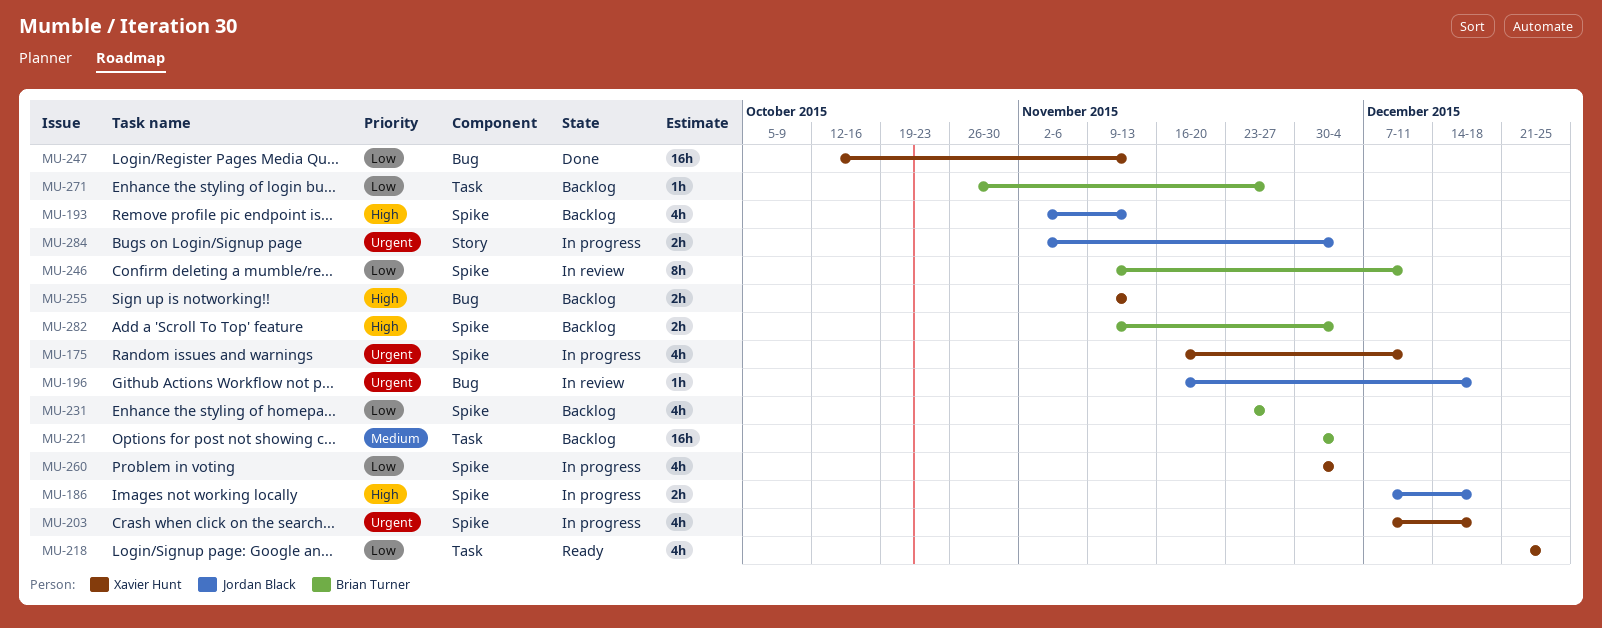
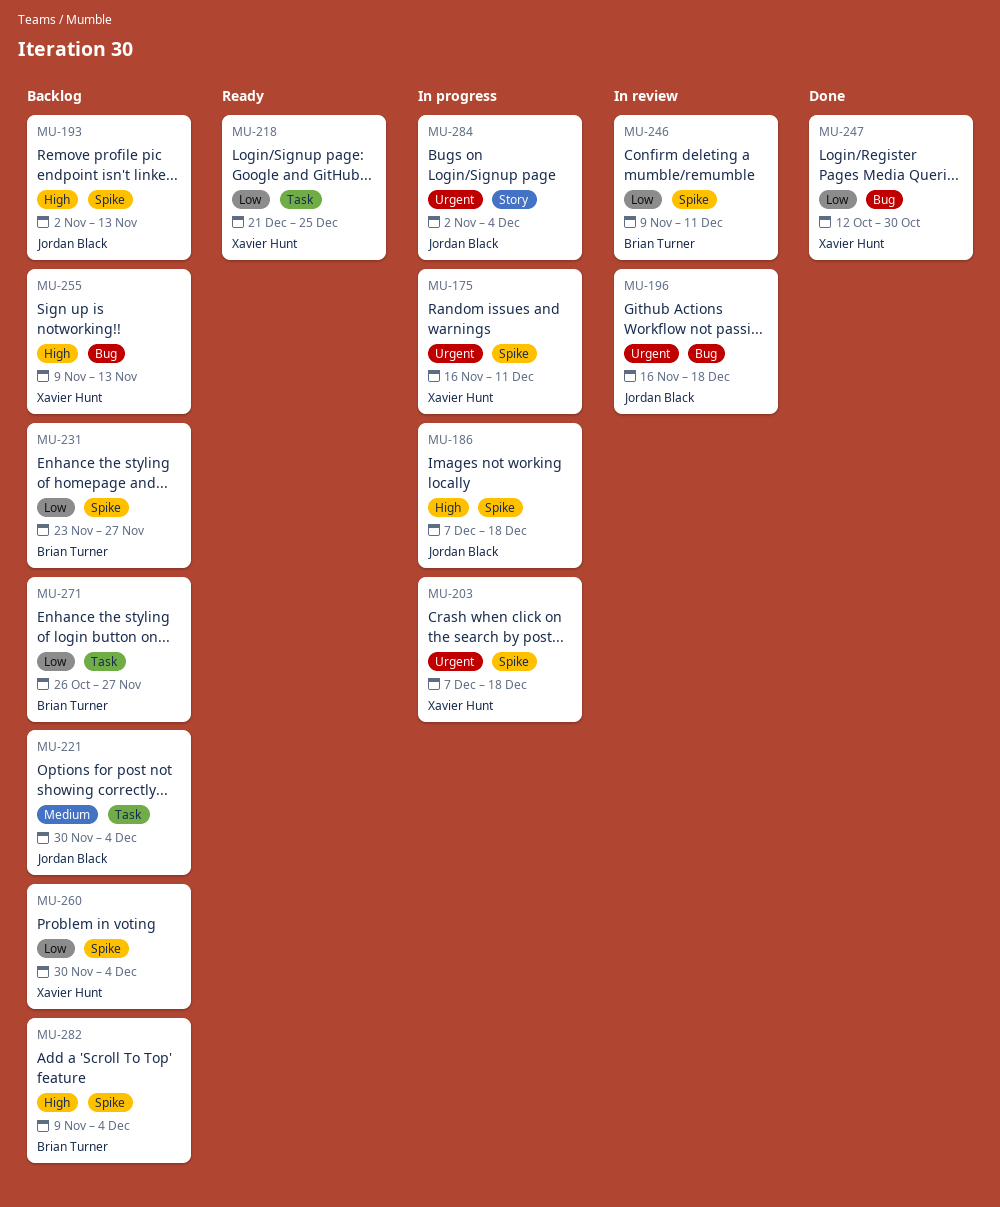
MU-221, owner: Brian Turner -> Jordan Black
MU-247, due: Nov 13 -> Oct 30
MU-260, status: In progress -> Backlog

